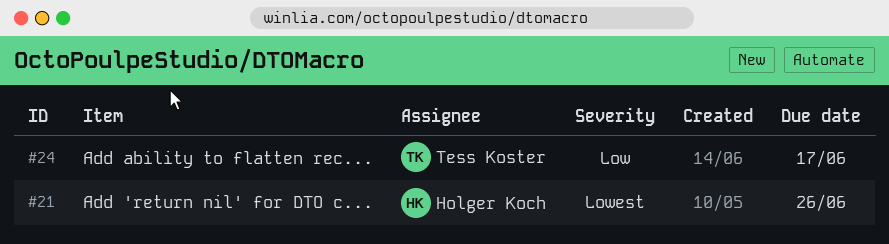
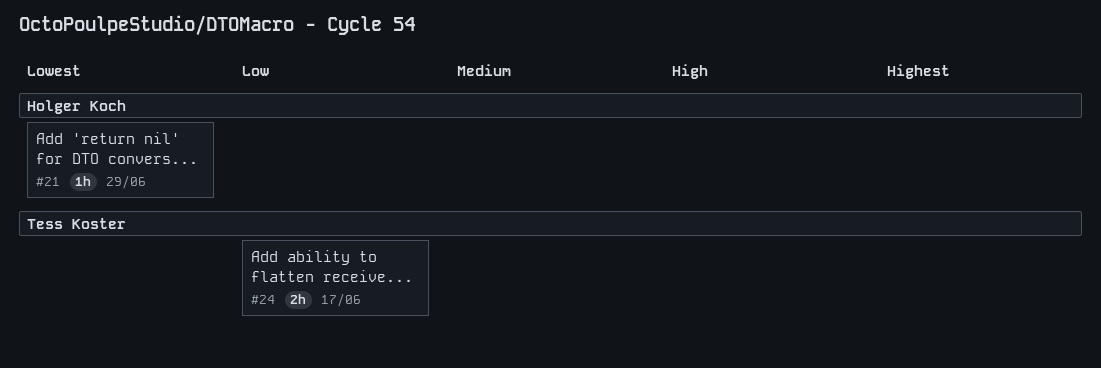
#21, due: Jun 26 -> Jun 29

